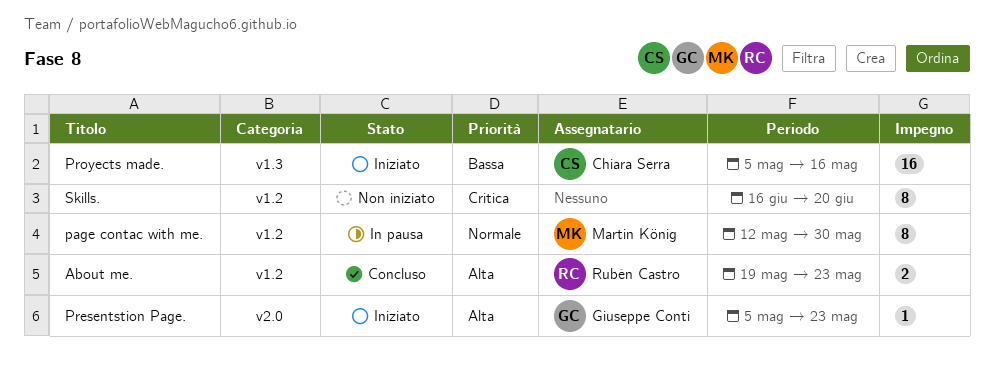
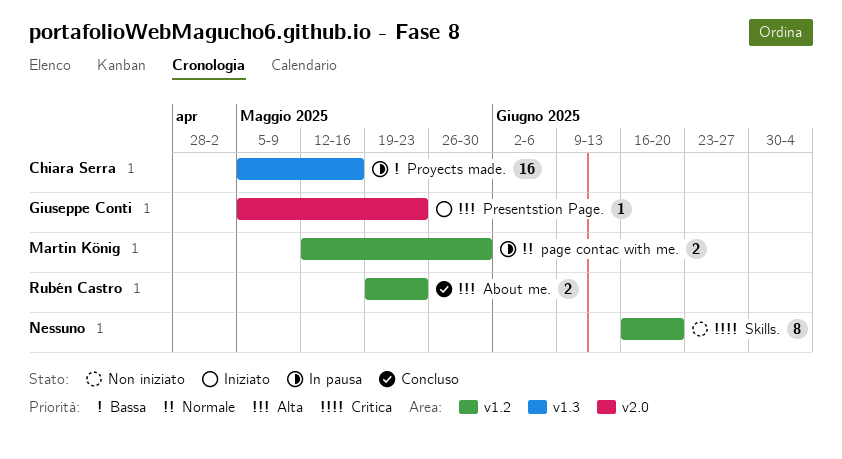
page contac with me., estimate: 8 -> 2
Proyects made., status: Iniziato -> In pausa

